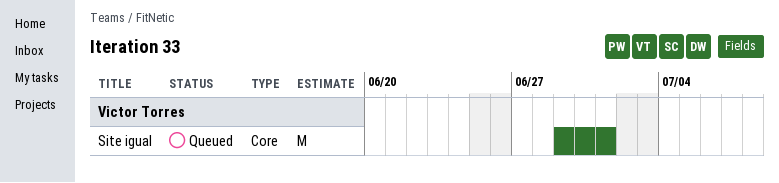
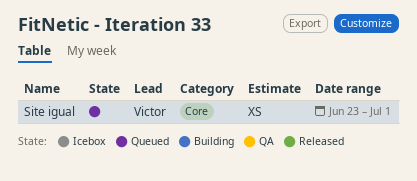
Site igual, estimate: M -> XS
Site igual, start: Jun 29 -> Jun 23

